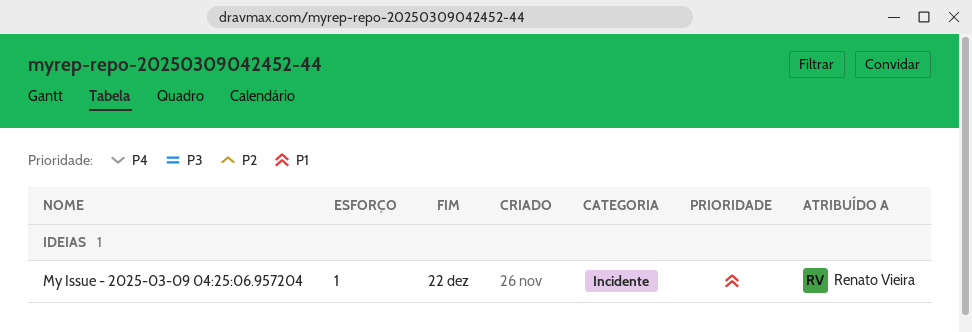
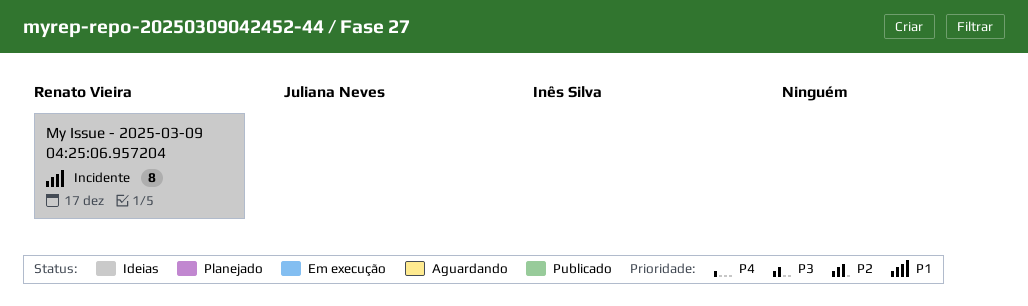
My Issue - 2025-03-09 04:25:06.957204, estimate: 1 -> 8
My Issue - 2025-03-09 04:25:06.957204, due: Dec 22 -> Dec 17

